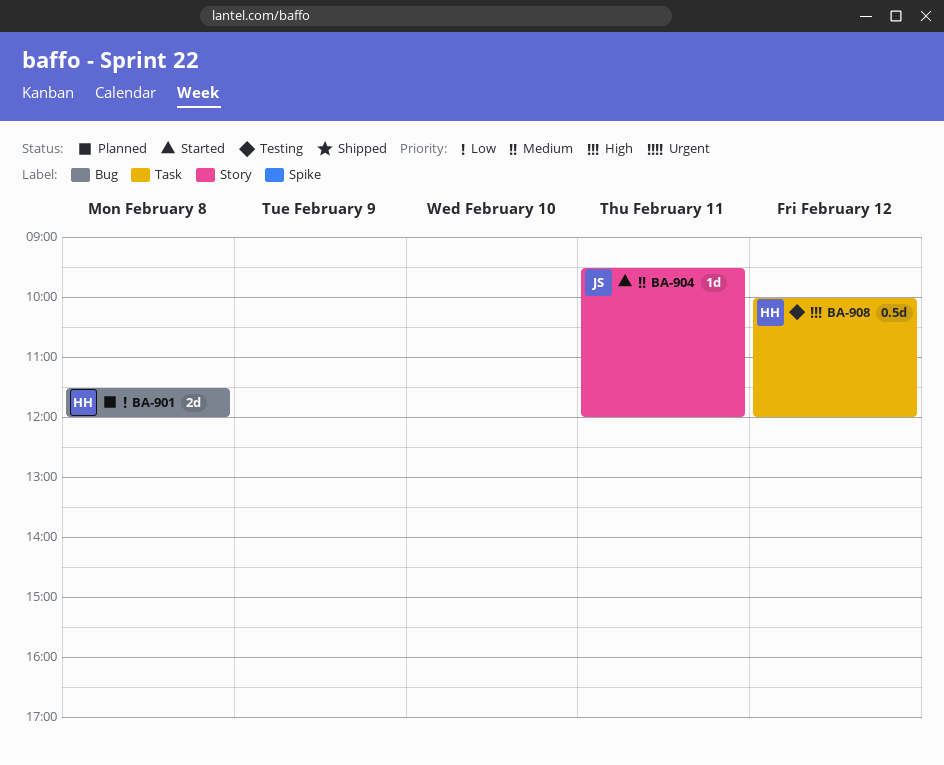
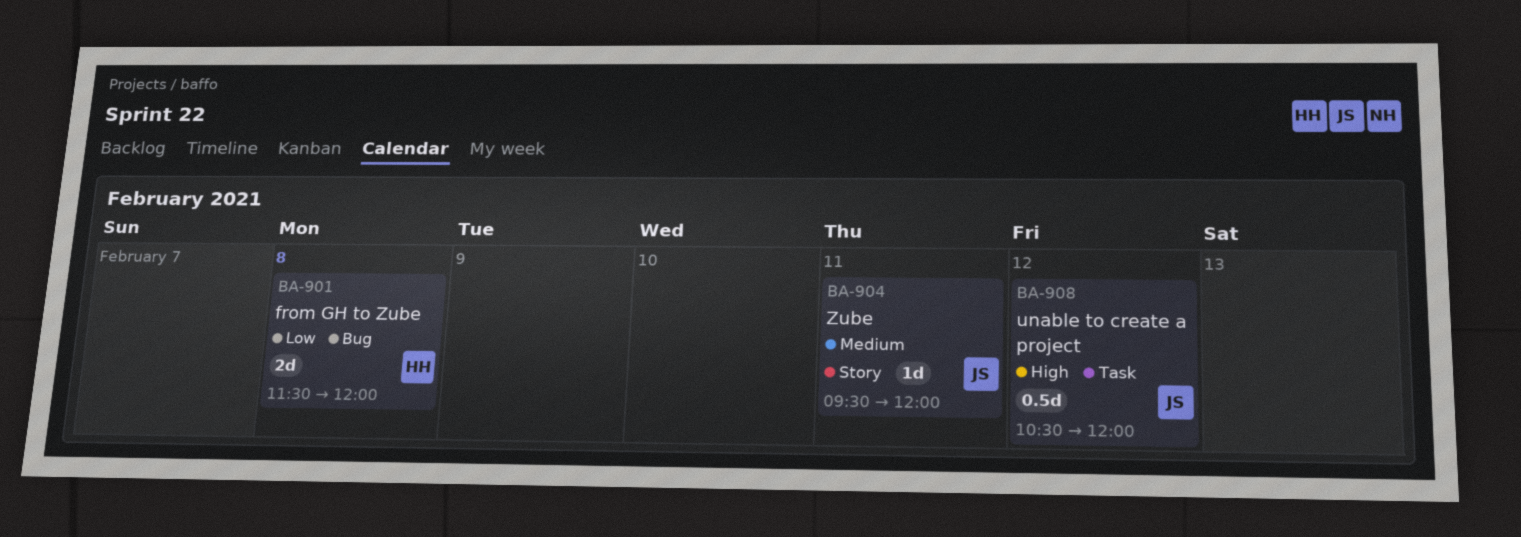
BA-908, owner: HH -> JS
BA-908, begins: 10:00 -> 10:30

